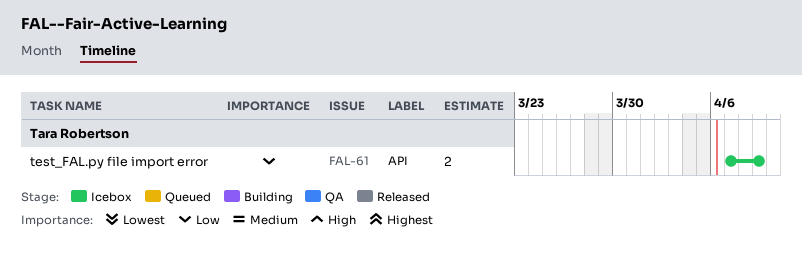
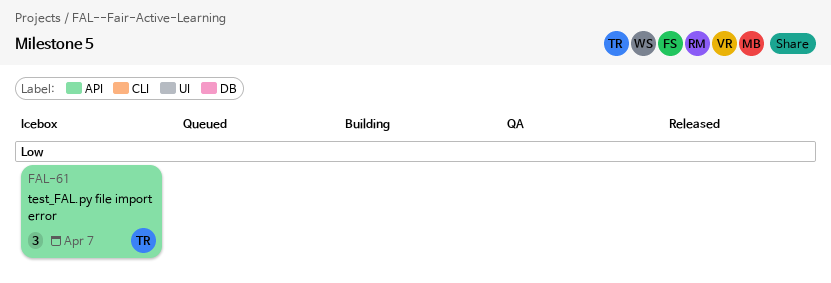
FAL-61, estimate: 2 -> 3
FAL-61, due: Apr 9 -> Apr 7

